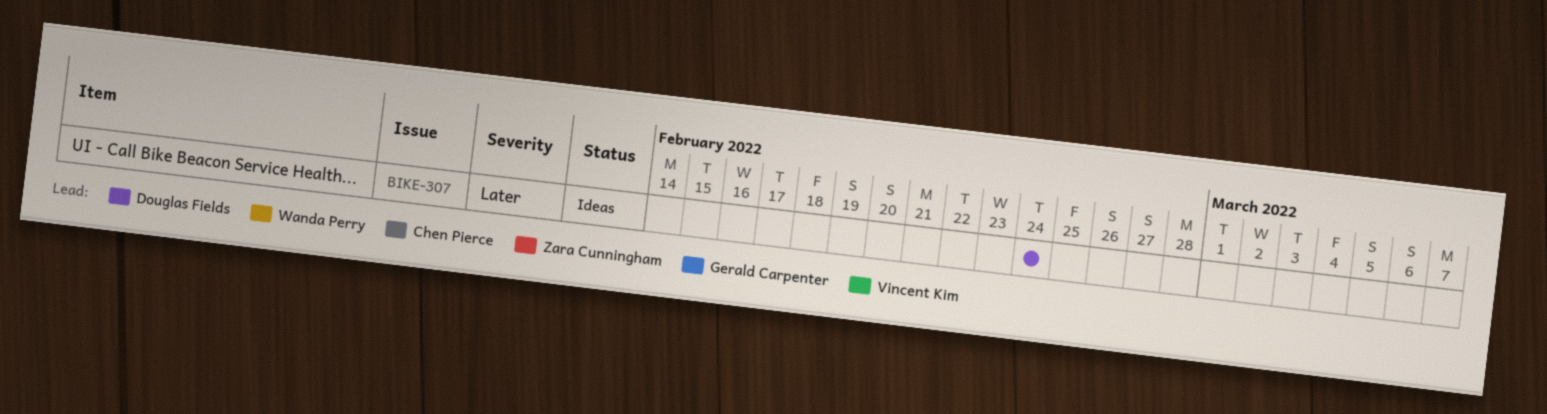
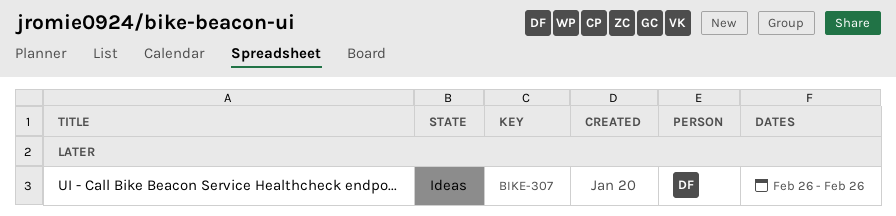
BIKE-307, start: Feb 24 -> Feb 26
BIKE-307, due: Feb 24 -> Feb 26

